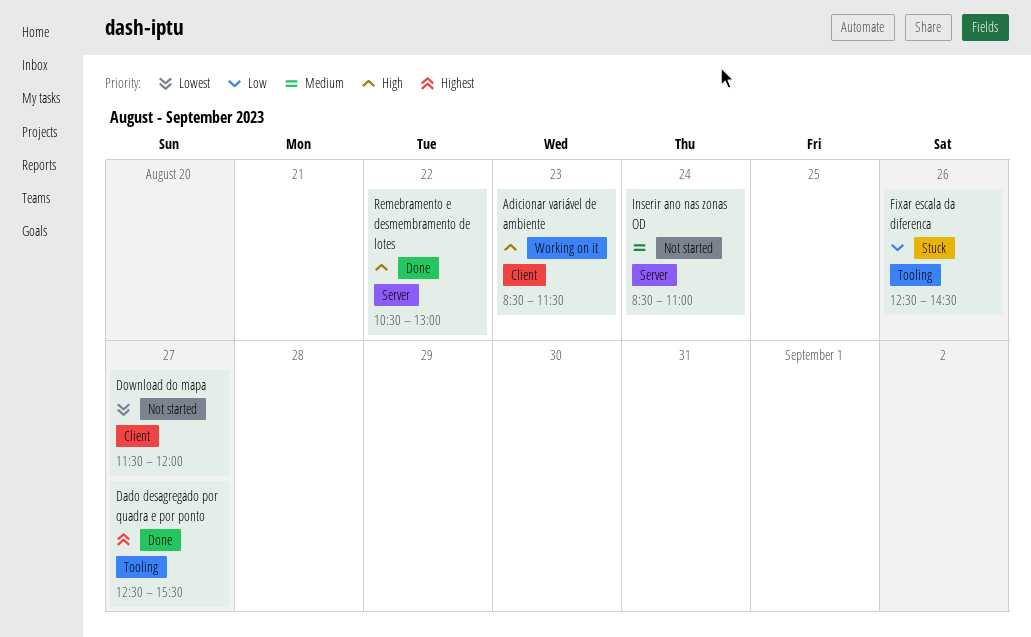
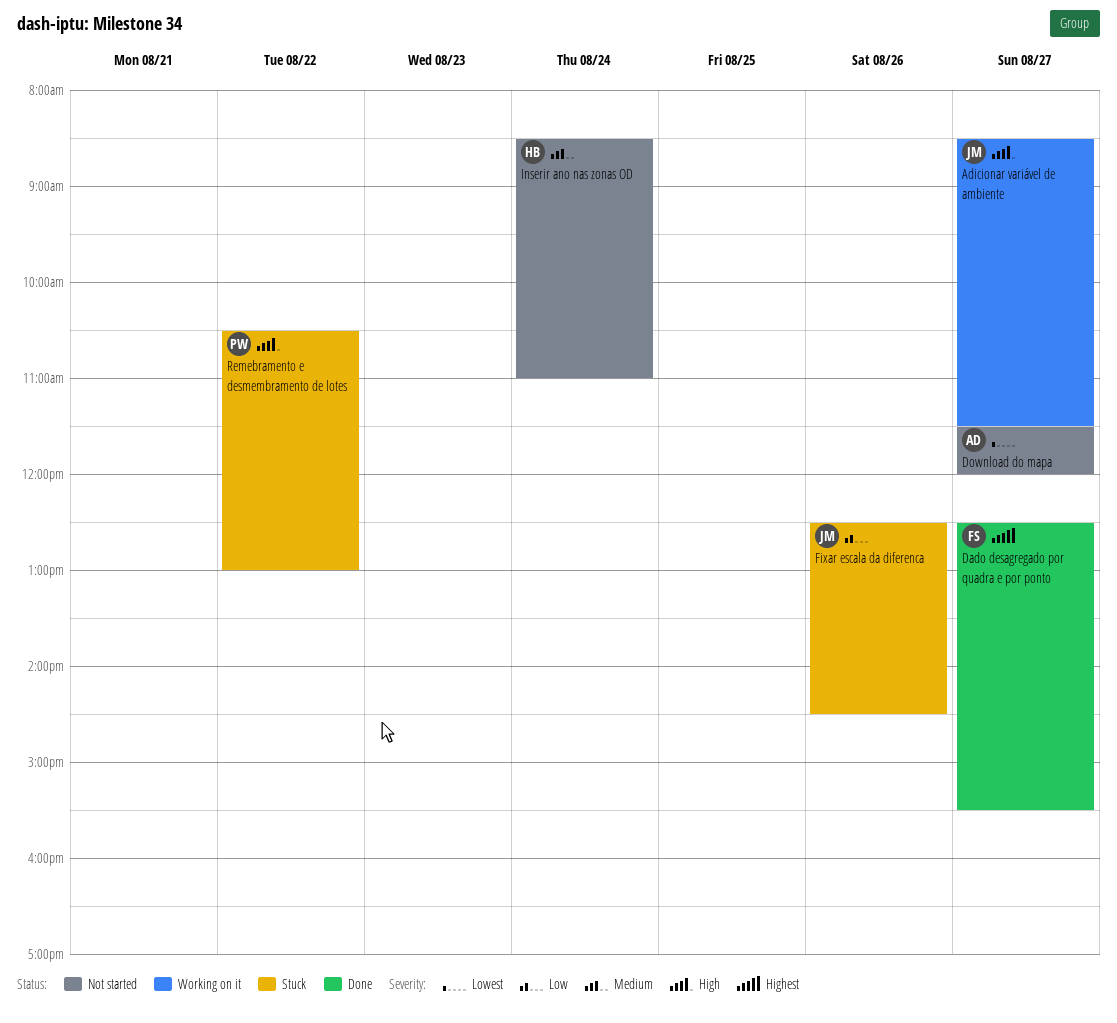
Adicionar variável de ambiente, day: Aug 23 -> Aug 27
Remebramento e desmembramento de lotes, status: Done -> Stuck

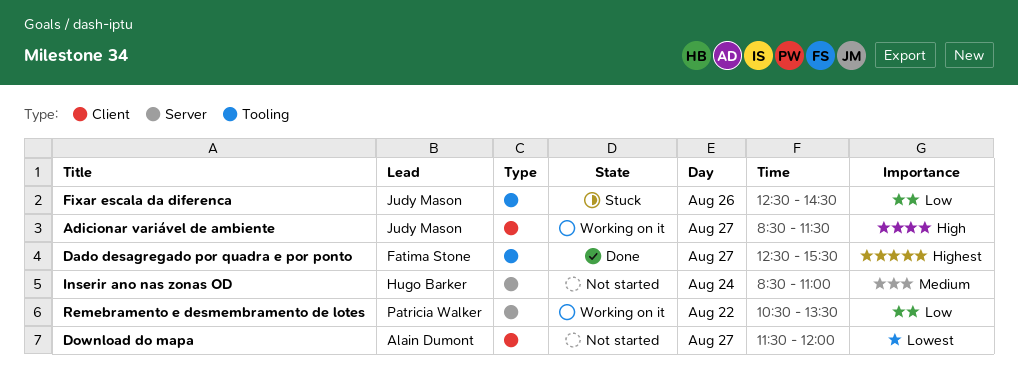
Remebramento e desmembramento de lotes, status: Stuck -> Working on it
Remebramento e desmembramento de lotes, priority: High -> Low
Remebramento e desmembramento de lotes, ends: 13:00 -> 13:30

